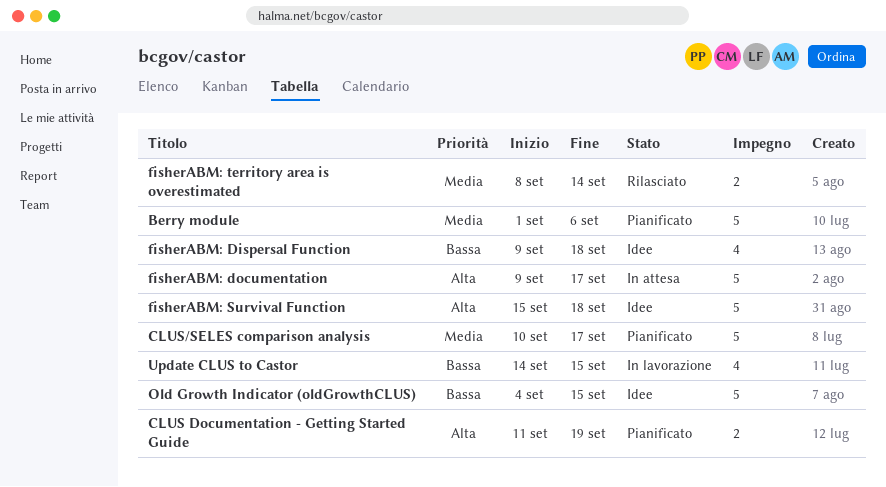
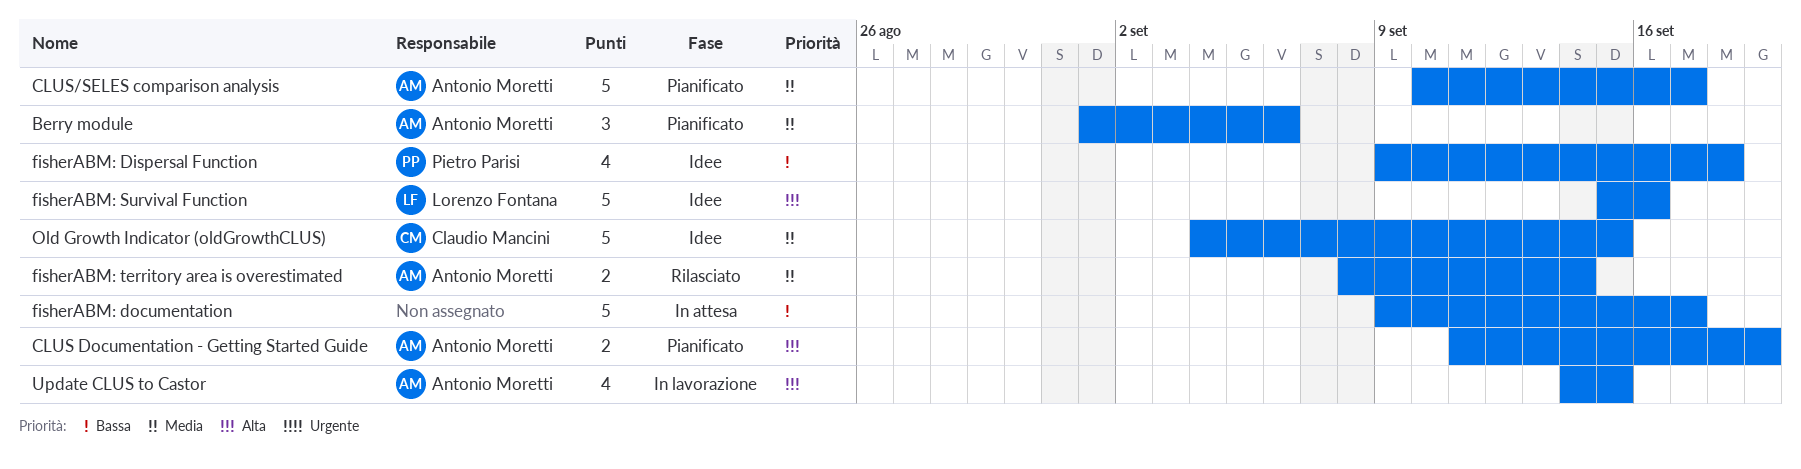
Berry module, estimate: 5 -> 3
fisherABM: documentation, priority: Alta -> Bassa
fisherABM: Survival Function, due: Sep 18 -> Sep 16
Old Growth Indicator (oldGrowthCLUS), priority: Bassa -> Media
Update CLUS to Castor, priority: Bassa -> Alta

